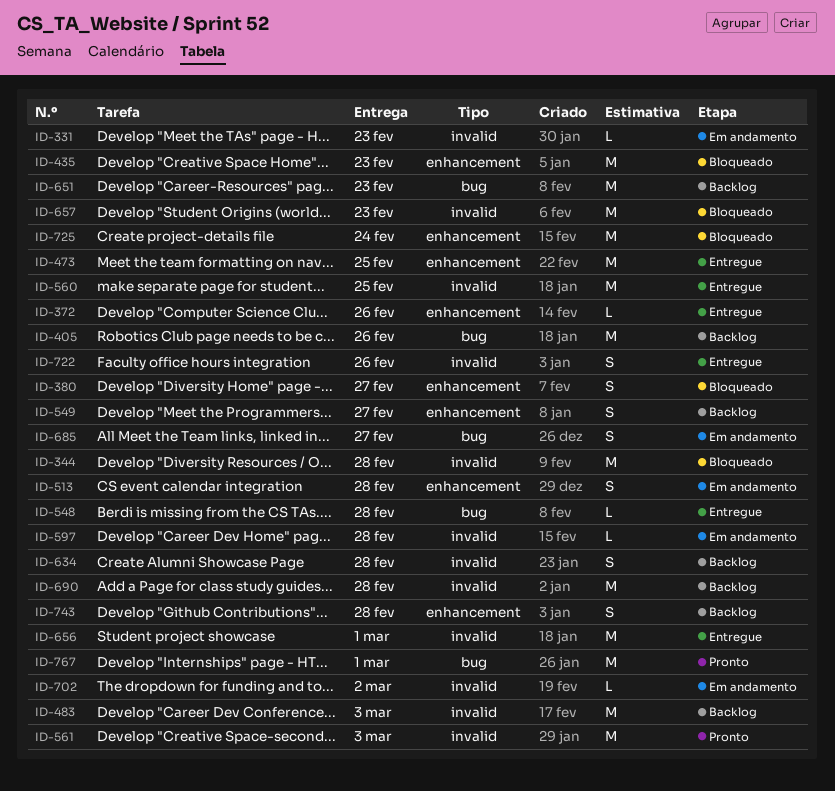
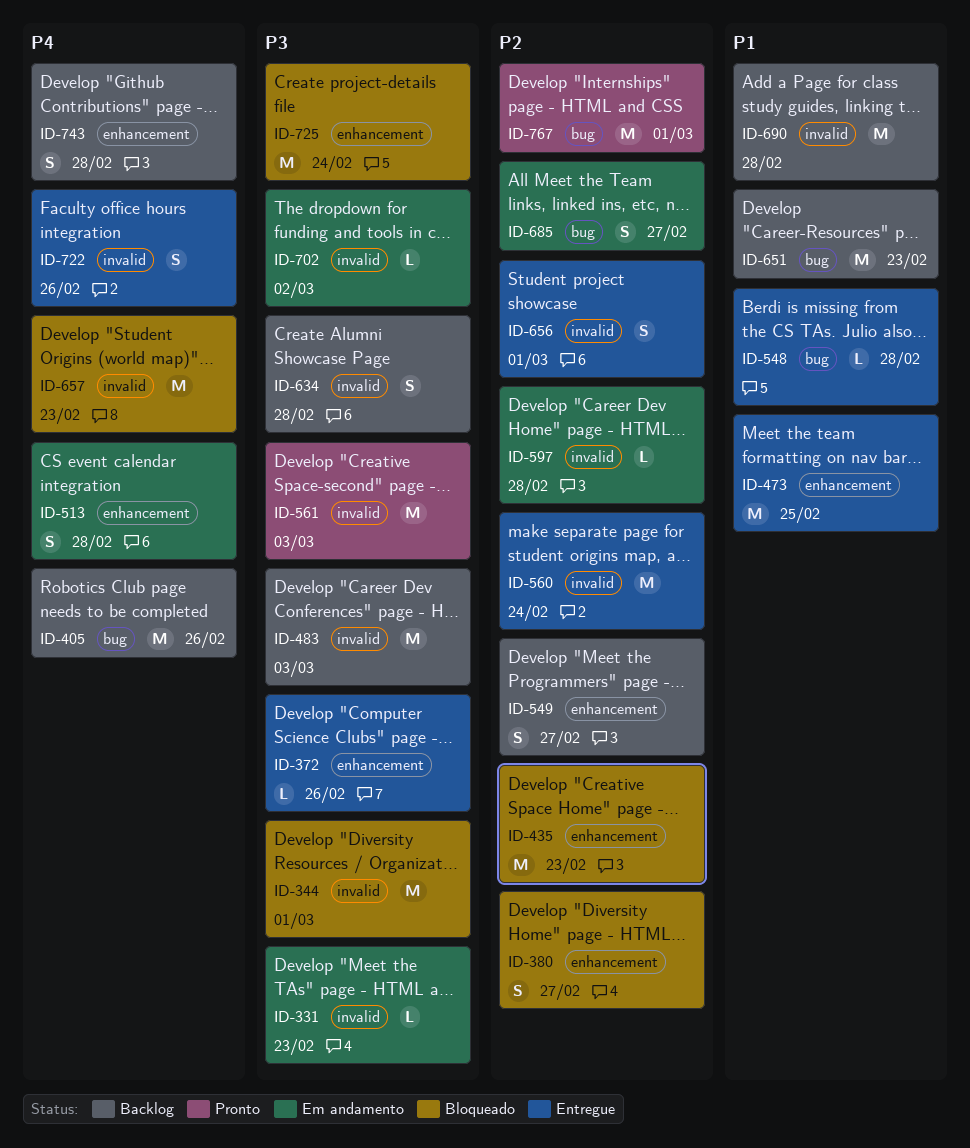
ID-344, due: Feb 28 -> Mar 1
ID-560, due: Feb 25 -> Feb 24
ID-656, estimate: M -> S

